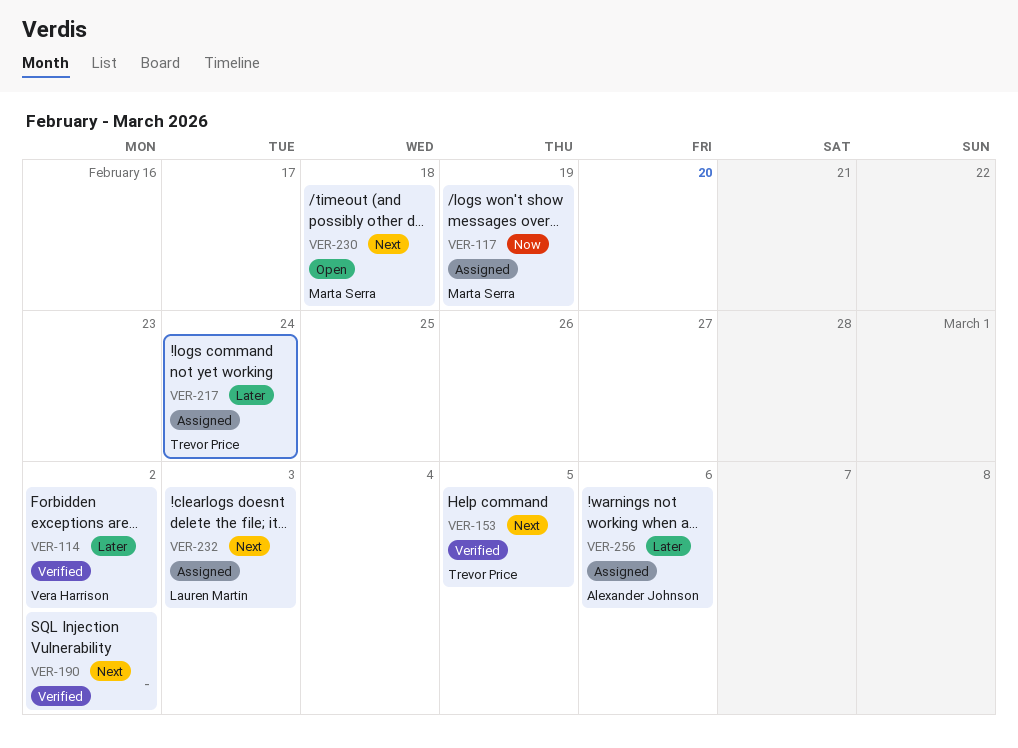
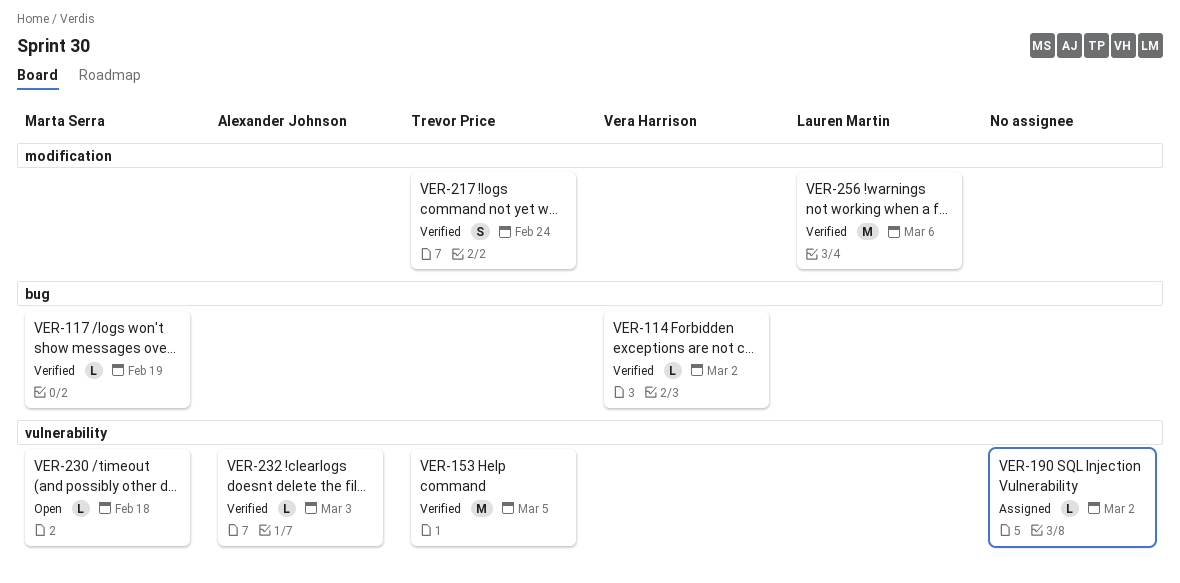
VER-117, status: Assigned -> Verified
VER-190, status: Verified -> Assigned
VER-217, status: Assigned -> Verified
VER-232, status: Assigned -> Verified
VER-232, owner: Lauren Martin -> Alexander Johnson
VER-256, status: Assigned -> Verified
VER-256, owner: Alexander Johnson -> Lauren Martin

